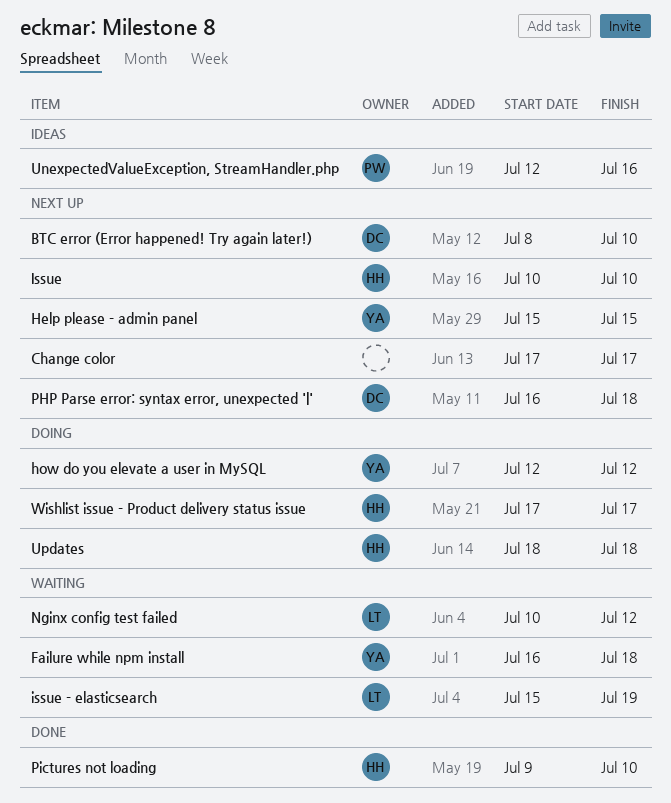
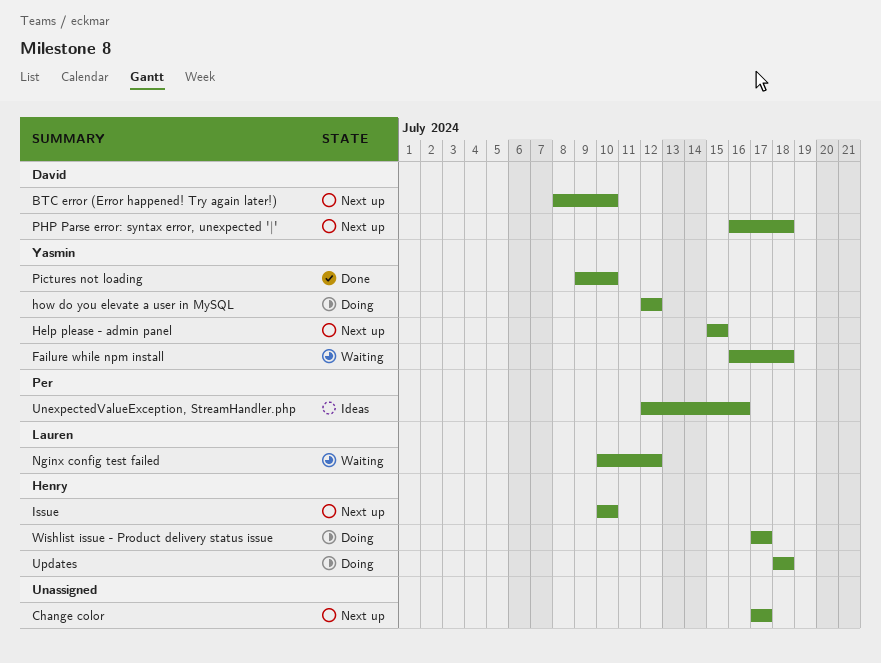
issue - elasticsearch: present -> none
Pictures not loading, owner: Henry -> Yasmin

